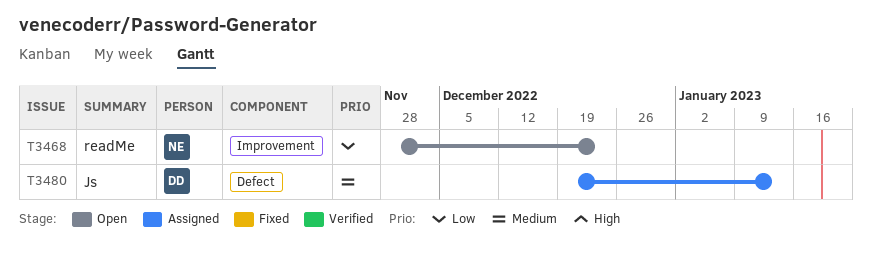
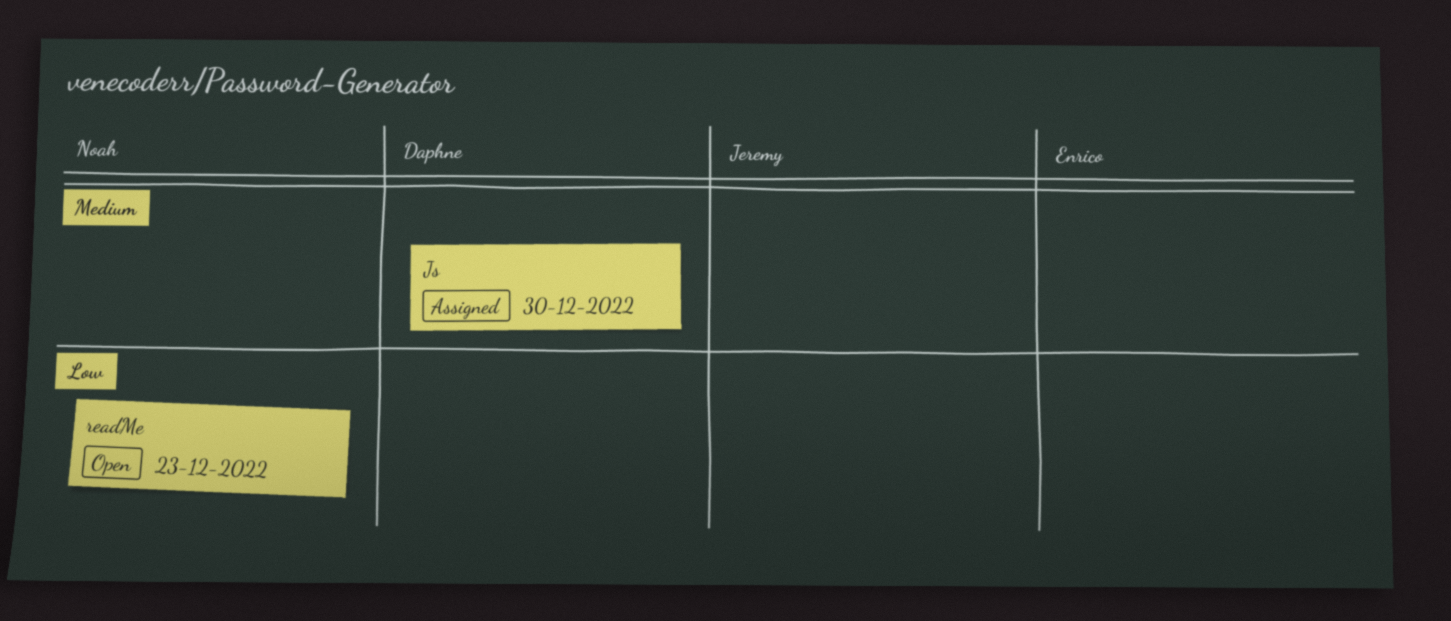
Js, due: Jan 13 -> Dec 30

